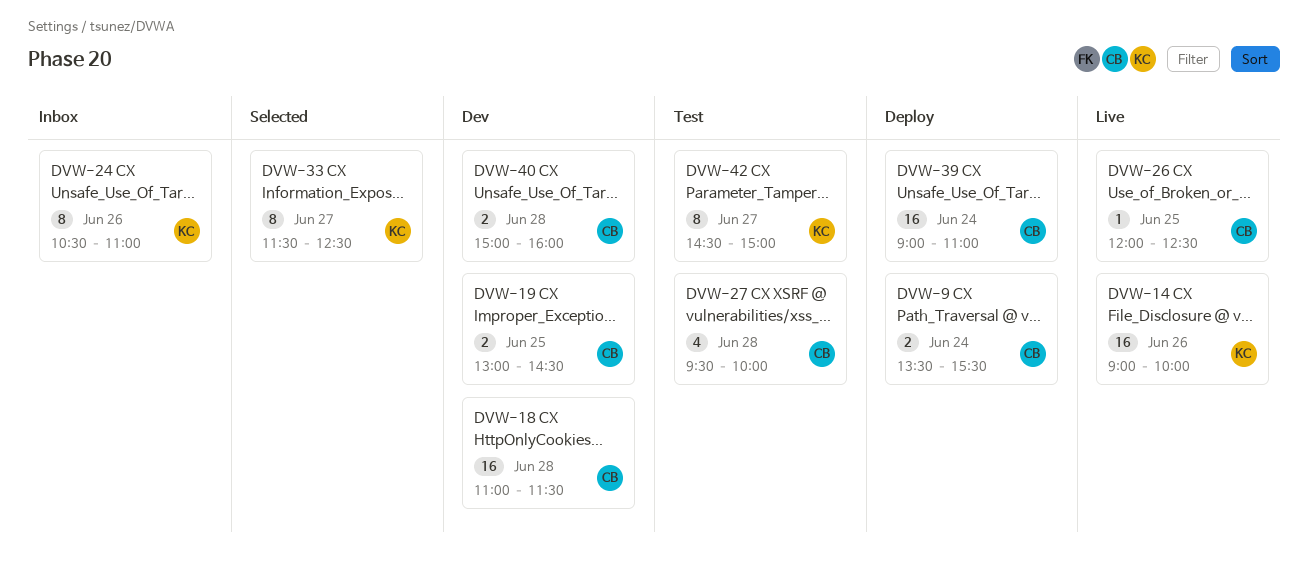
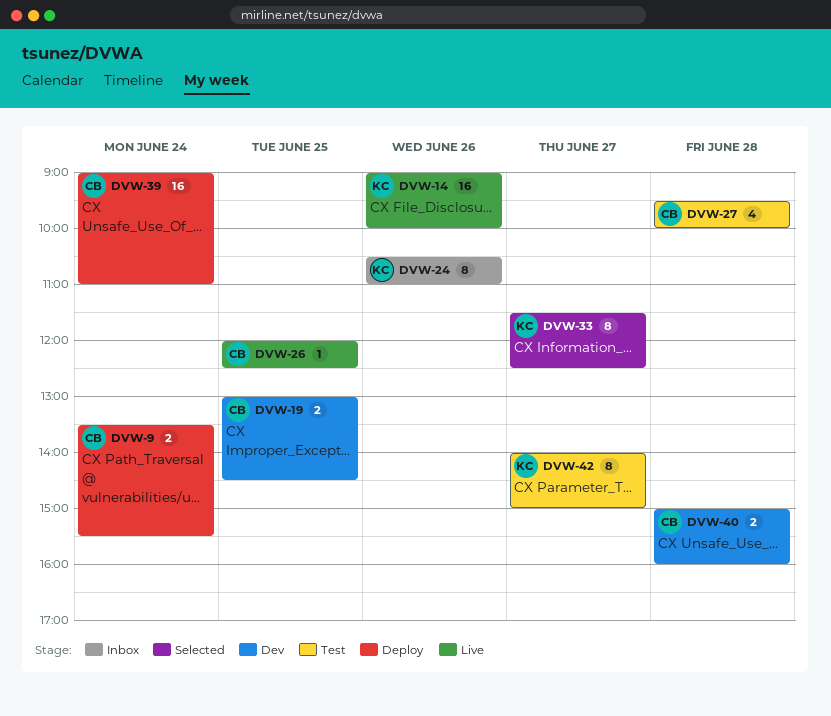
DVW-18: present -> none
DVW-42, begins: 14:30 -> 14:00

